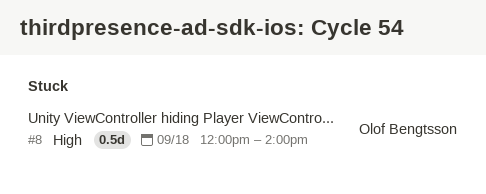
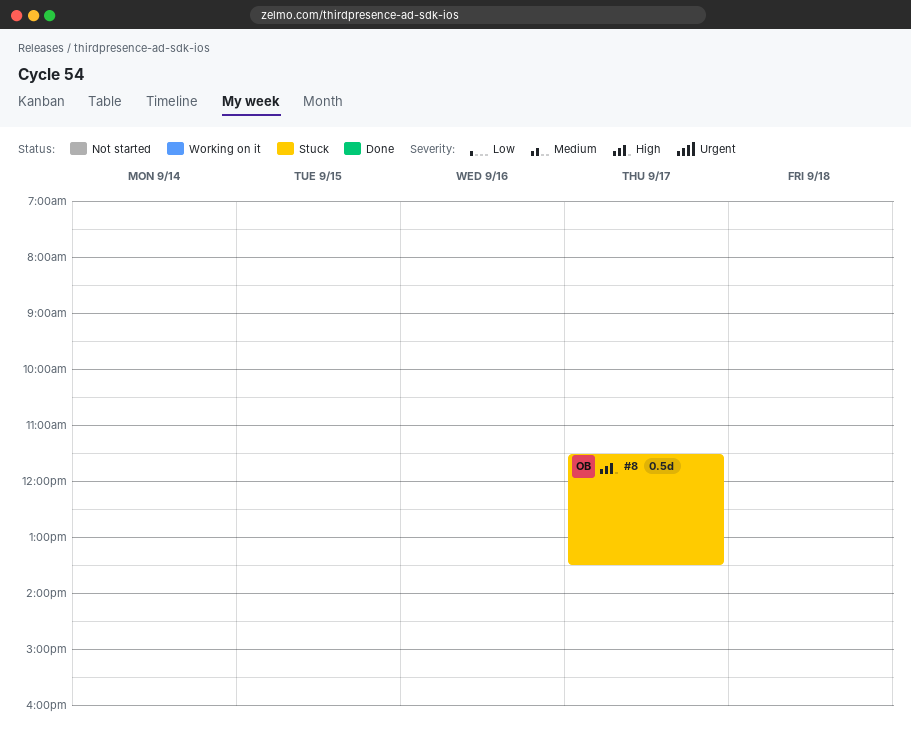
#8, day: Sep 18 -> Sep 17
#8, begins: 12:00 -> 11:30
#8, ends: 14:00 -> 13:30

